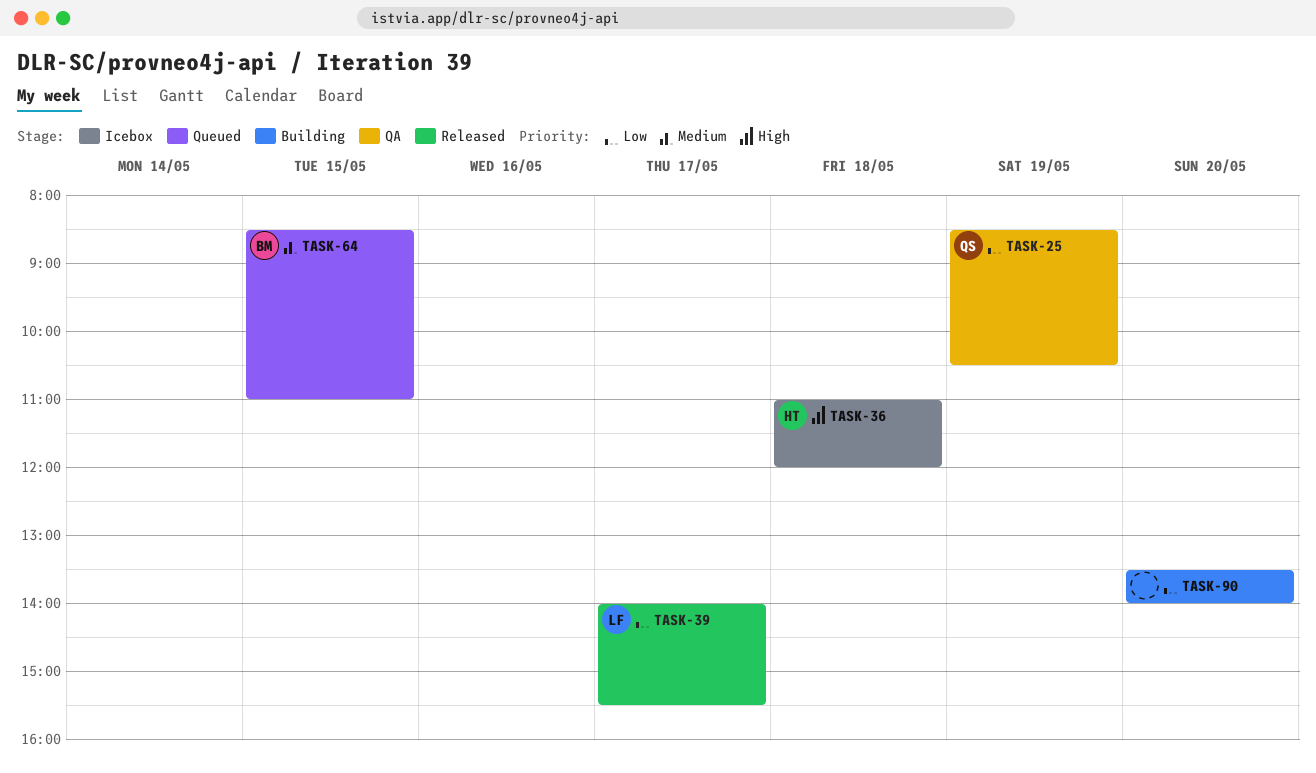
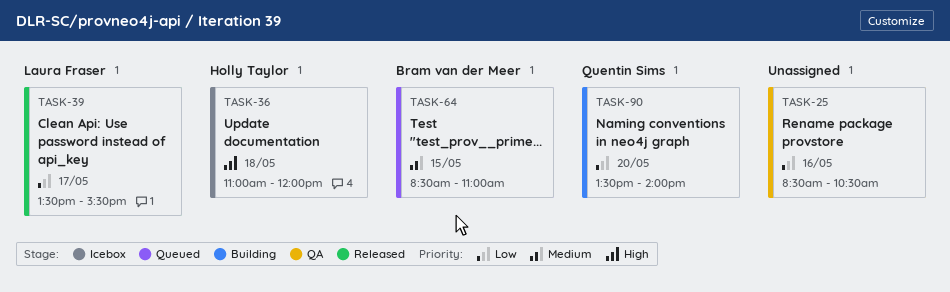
TASK-25, owner: Quentin Sims -> none
TASK-25, day: May 19 -> May 16
TASK-39, begins: 14:00 -> 13:30
TASK-90, owner: none -> Quentin Sims

